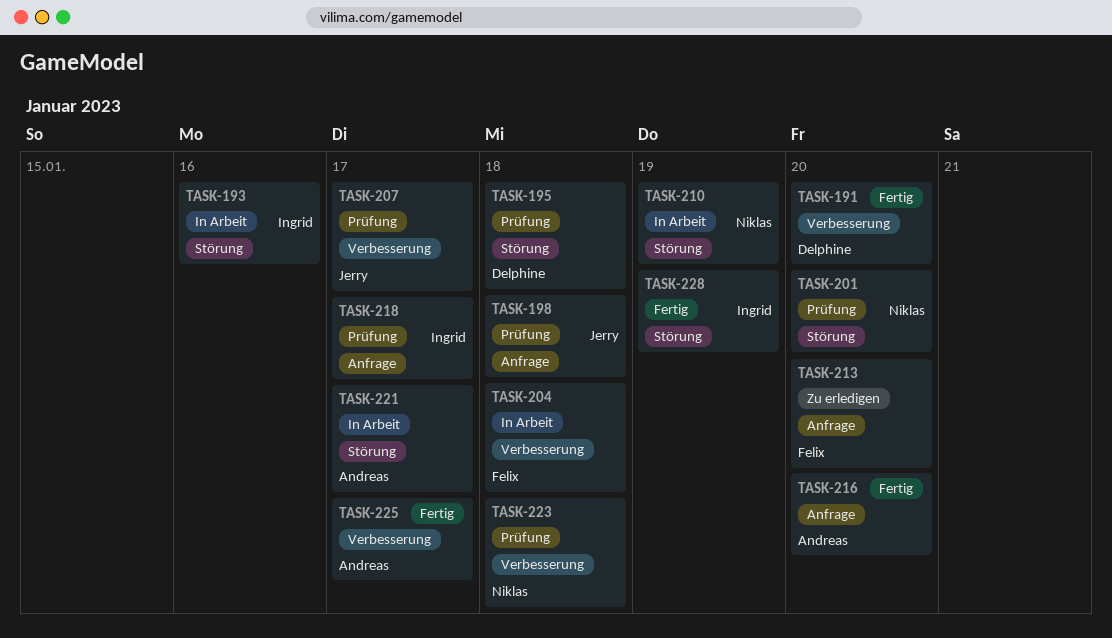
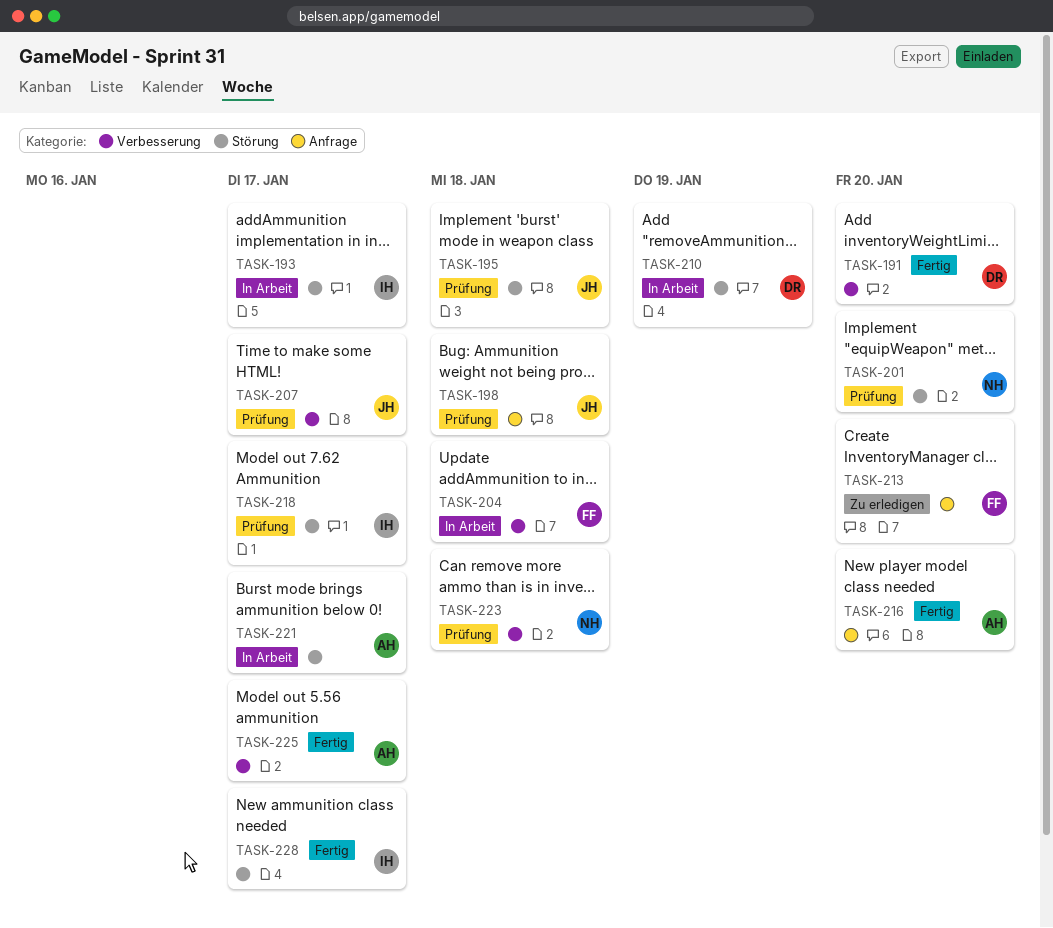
TASK-193, due: Jan 16 -> Jan 17
TASK-195, owner: Delphine -> Jerry
TASK-210, owner: Niklas -> Delphine
TASK-218, label: Anfrage -> Störung
TASK-228, due: Jan 19 -> Jan 17

